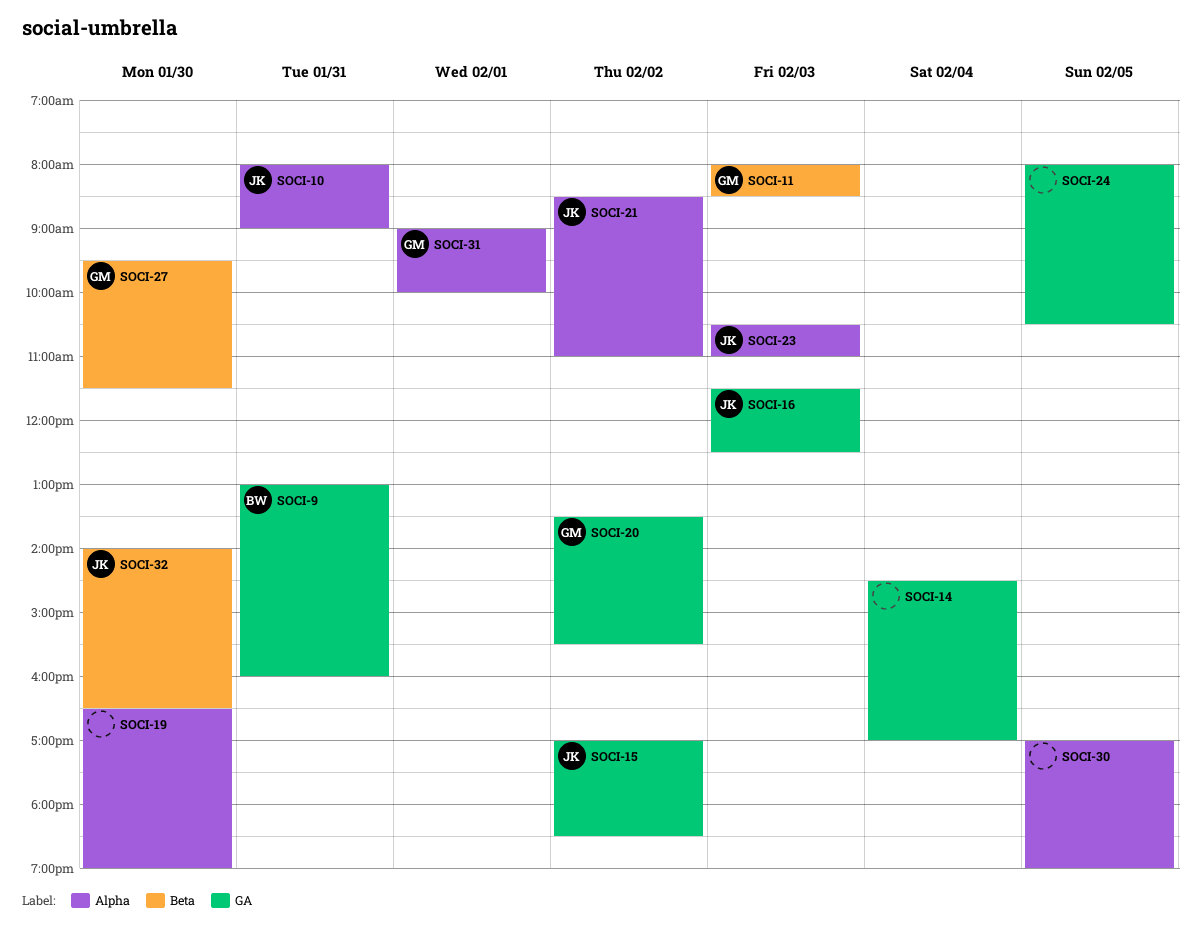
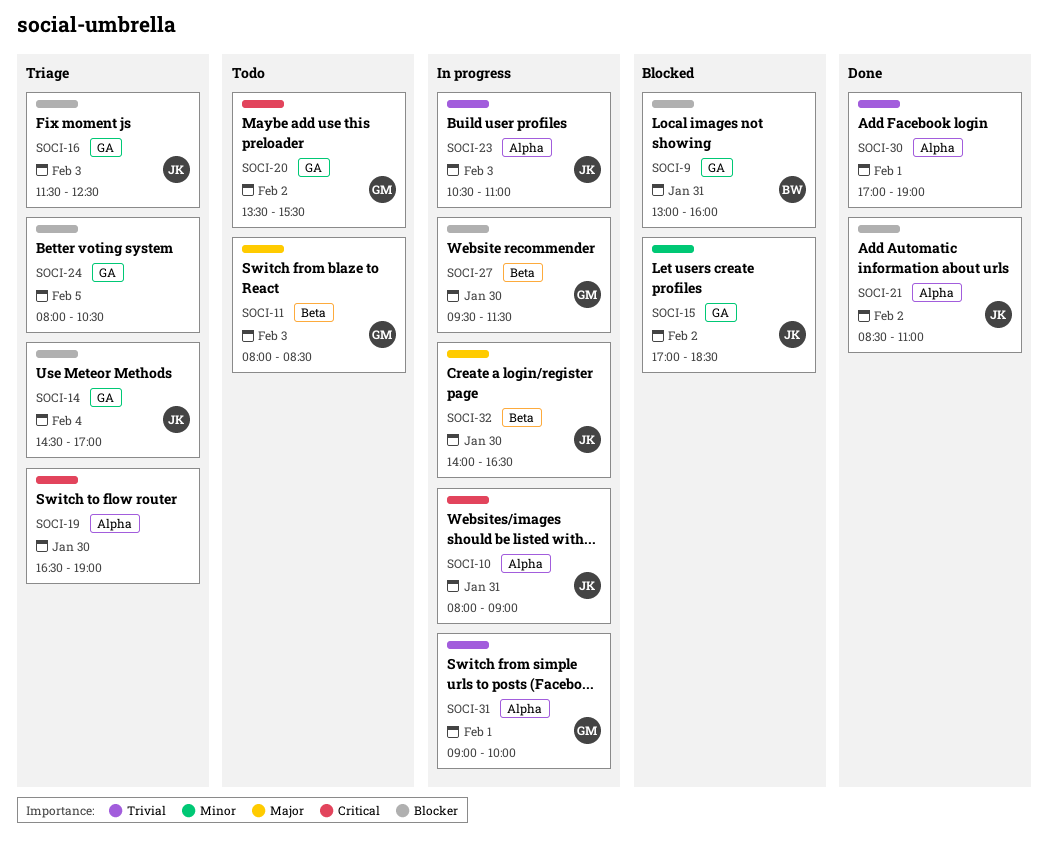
SOCI-14, owner: none -> JK
SOCI-30, day: Feb 5 -> Feb 1

